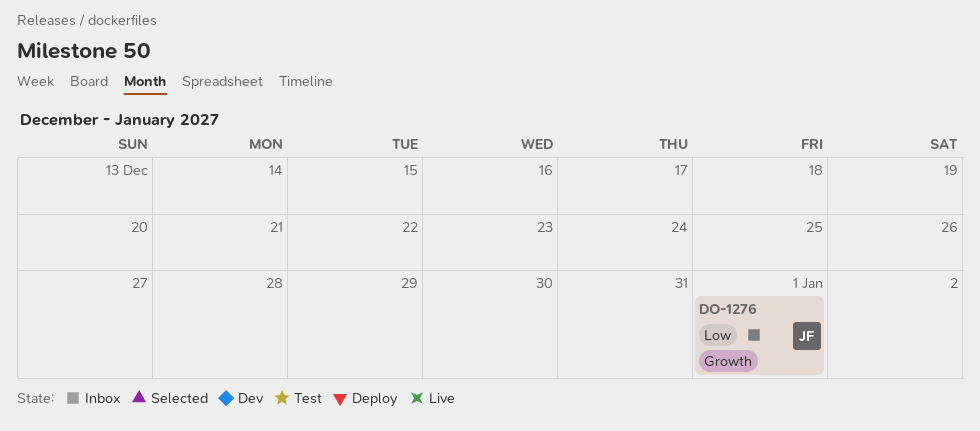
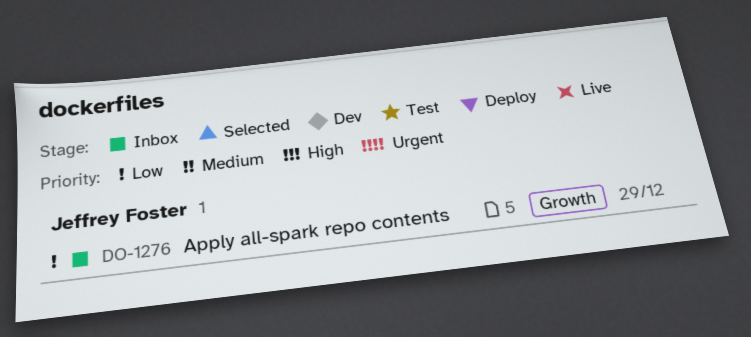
DO-1276, due: Jan 1 -> Dec 29

